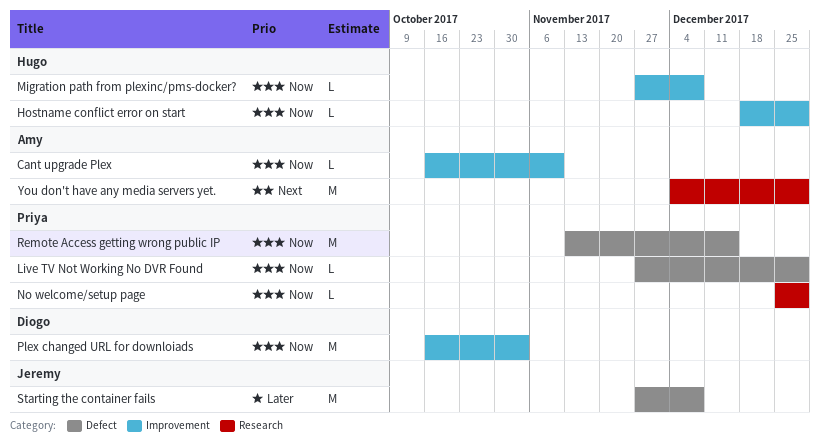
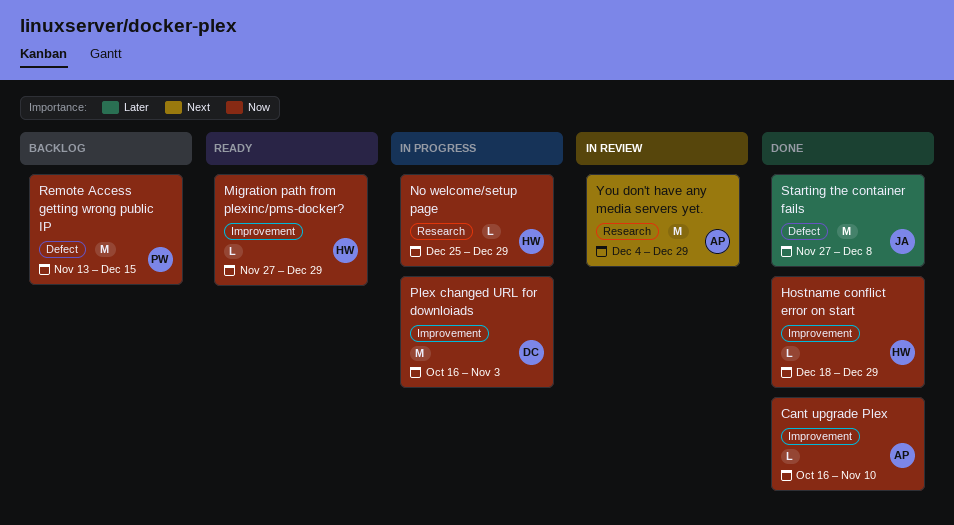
Live TV Not Working No DVR Found: present -> none
Migration path from plexinc/pms-docker?, due: Dec 8 -> Dec 29
No welcome/setup page, owner: Priya -> Hugo

